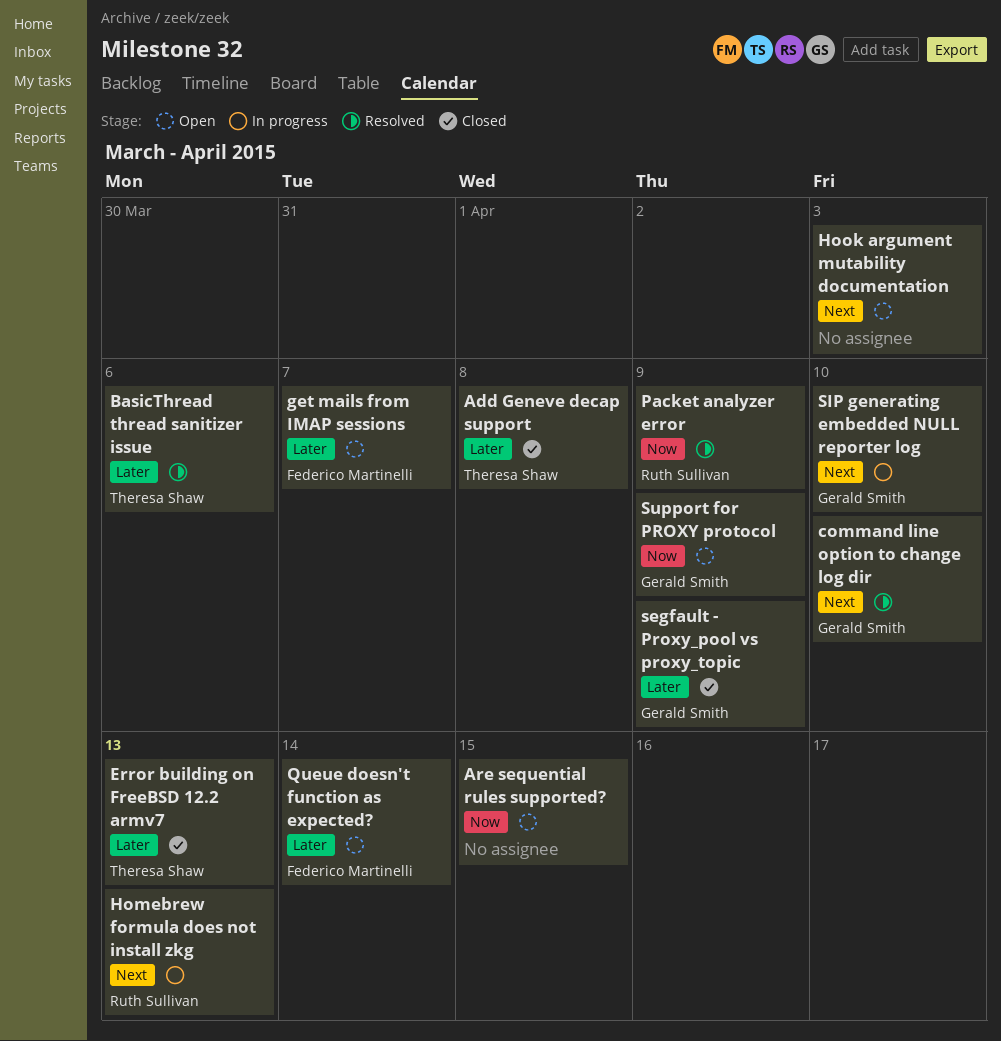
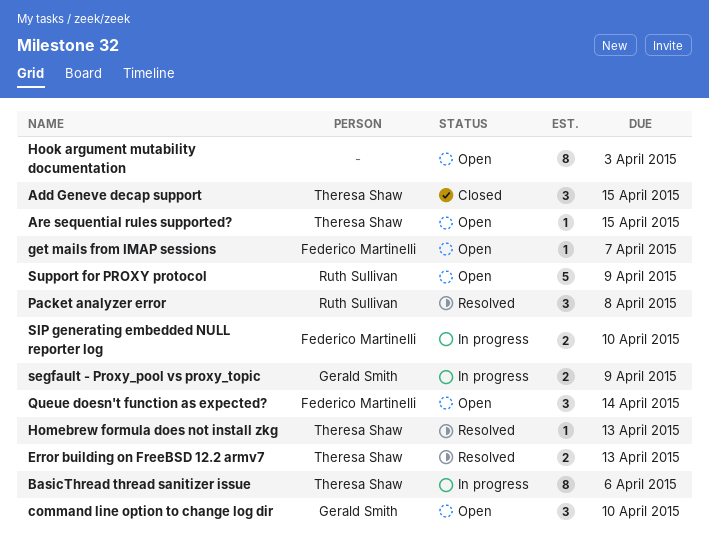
Add Geneve decap support, due: Apr 8 -> Apr 15
Are sequential rules supported?, owner: none -> Theresa Shaw
BasicThread thread sanitizer issue, status: Resolved -> In progress
command line option to change log dir, status: Resolved -> Open
Error building on FreeBSD 12.2 armv7, status: Closed -> Resolved
Homebrew formula does not install zkg, status: In progress -> Resolved
Homebrew formula does not install zkg, owner: Ruth Sullivan -> Theresa Shaw
Packet analyzer error, due: Apr 9 -> Apr 8
segfault - Proxy_pool vs proxy_topic, status: Closed -> In progress
SIP generating embedded NULL reporter log, owner: Gerald Smith -> Federico Martinelli
Support for PROXY protocol, owner: Gerald Smith -> Ruth Sullivan

